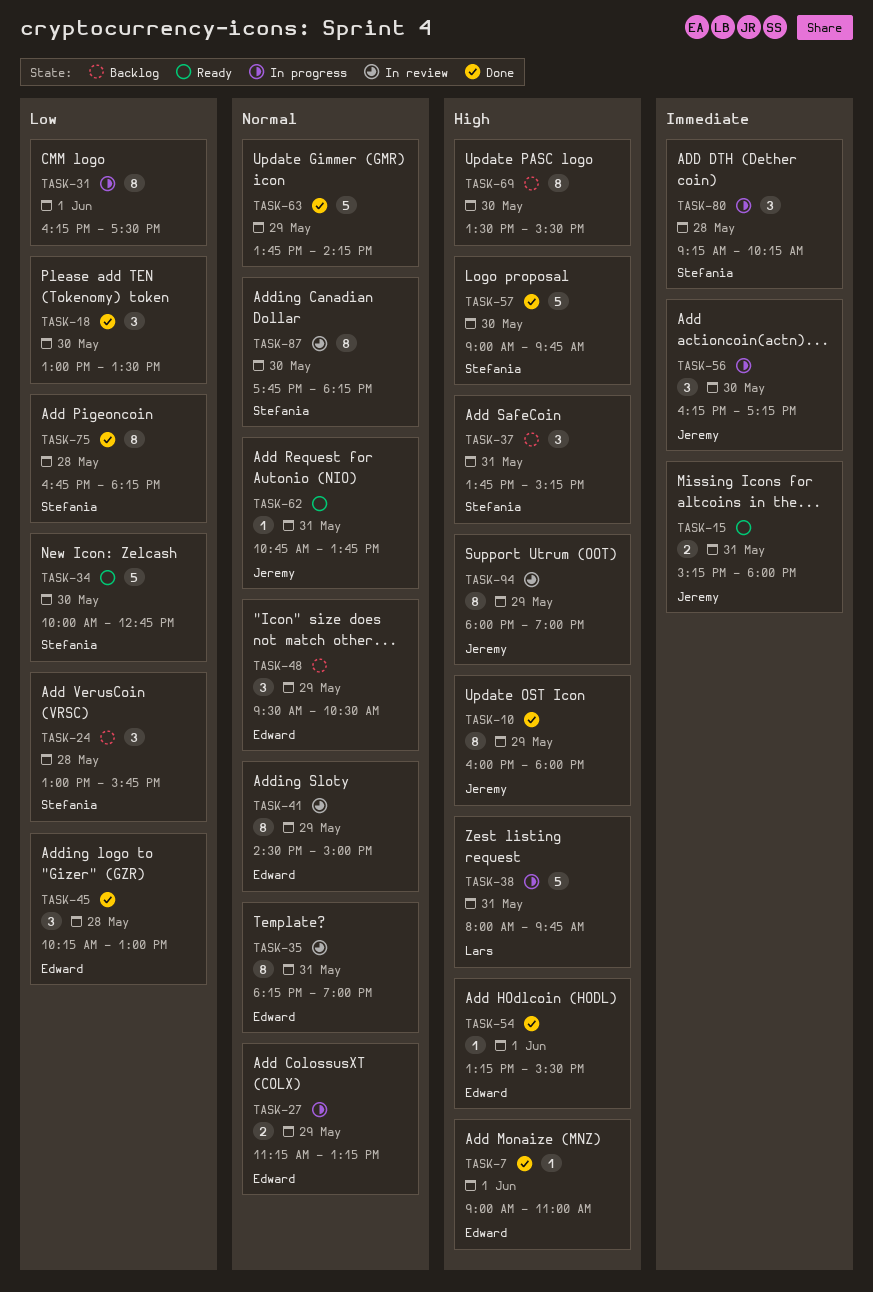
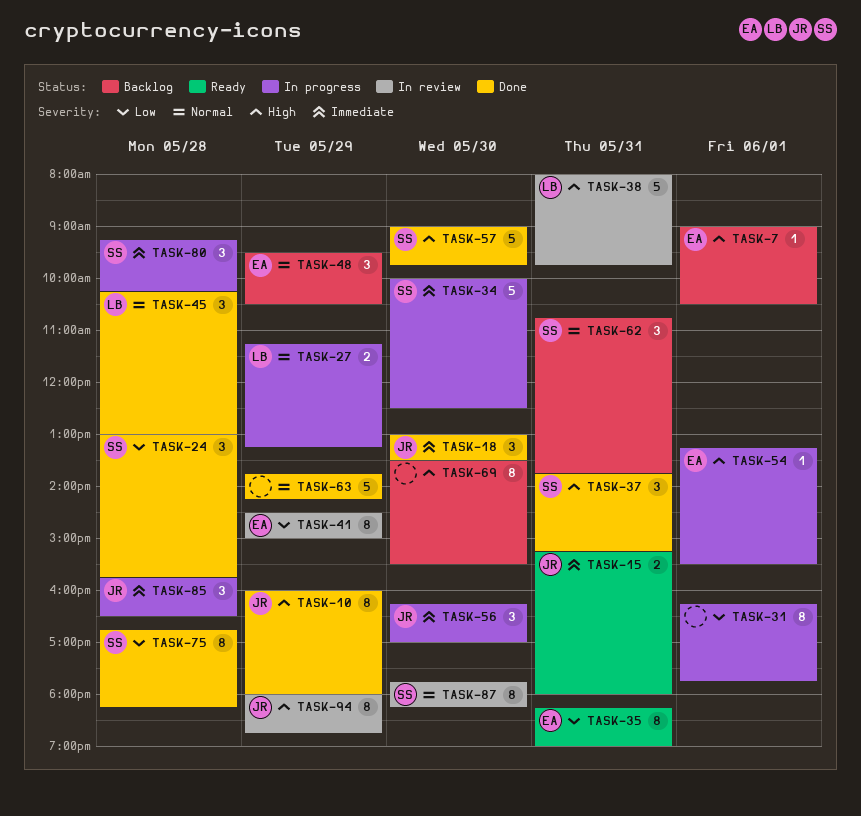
TASK-7, status: Done -> Backlog
TASK-7, ends: 11:00 -> 10:30
TASK-18, owner: none -> Jeremy
TASK-18, priority: Low -> Immediate
TASK-24, status: Backlog -> Done
TASK-27, owner: Edward -> Lars
TASK-31, ends: 17:30 -> 17:45
TASK-34, status: Ready -> In progress
TASK-34, priority: Low -> Immediate
TASK-34, ends: 12:45 -> 12:30
TASK-35, status: In review -> Ready
TASK-35, priority: Normal -> Low
TASK-37, status: Backlog -> Done
TASK-38, status: In progress -> In review
TASK-41, priority: Normal -> Low
TASK-45, owner: Edward -> Lars
TASK-45, priority: Low -> Normal
TASK-54, status: Done -> In progress
TASK-56, ends: 17:15 -> 17:00
TASK-62, status: Ready -> Backlog
TASK-62, owner: Jeremy -> Stefania
TASK-62, estimate: 1 -> 3
TASK-85: none -> present
TASK-94, ends: 19:00 -> 18:45

